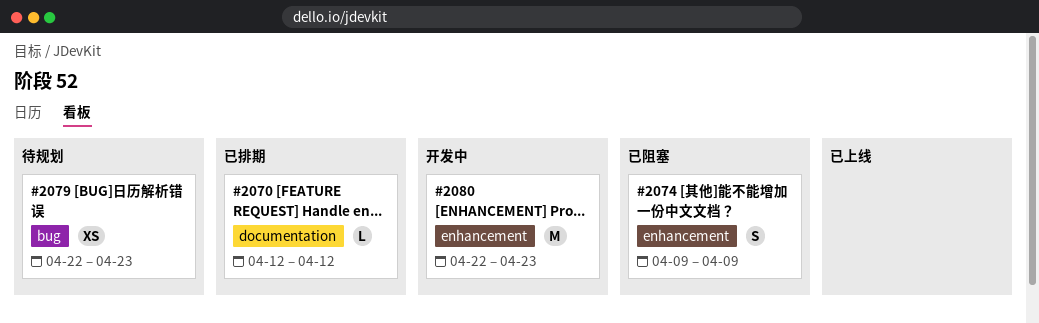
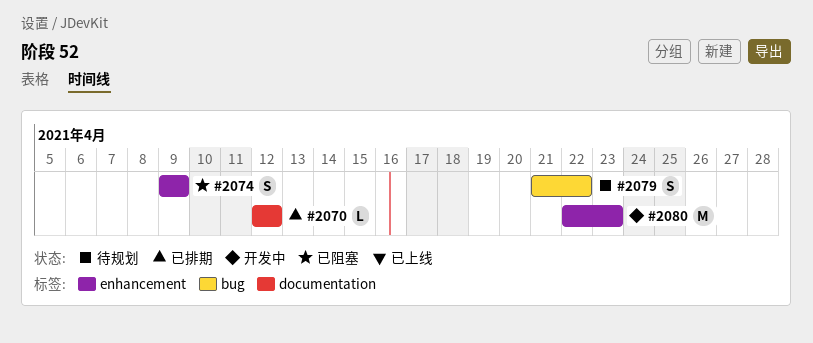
#2079, estimate: XS -> S
#2079, start: Apr 22 -> Apr 21
#2079, due: Apr 23 -> Apr 22

